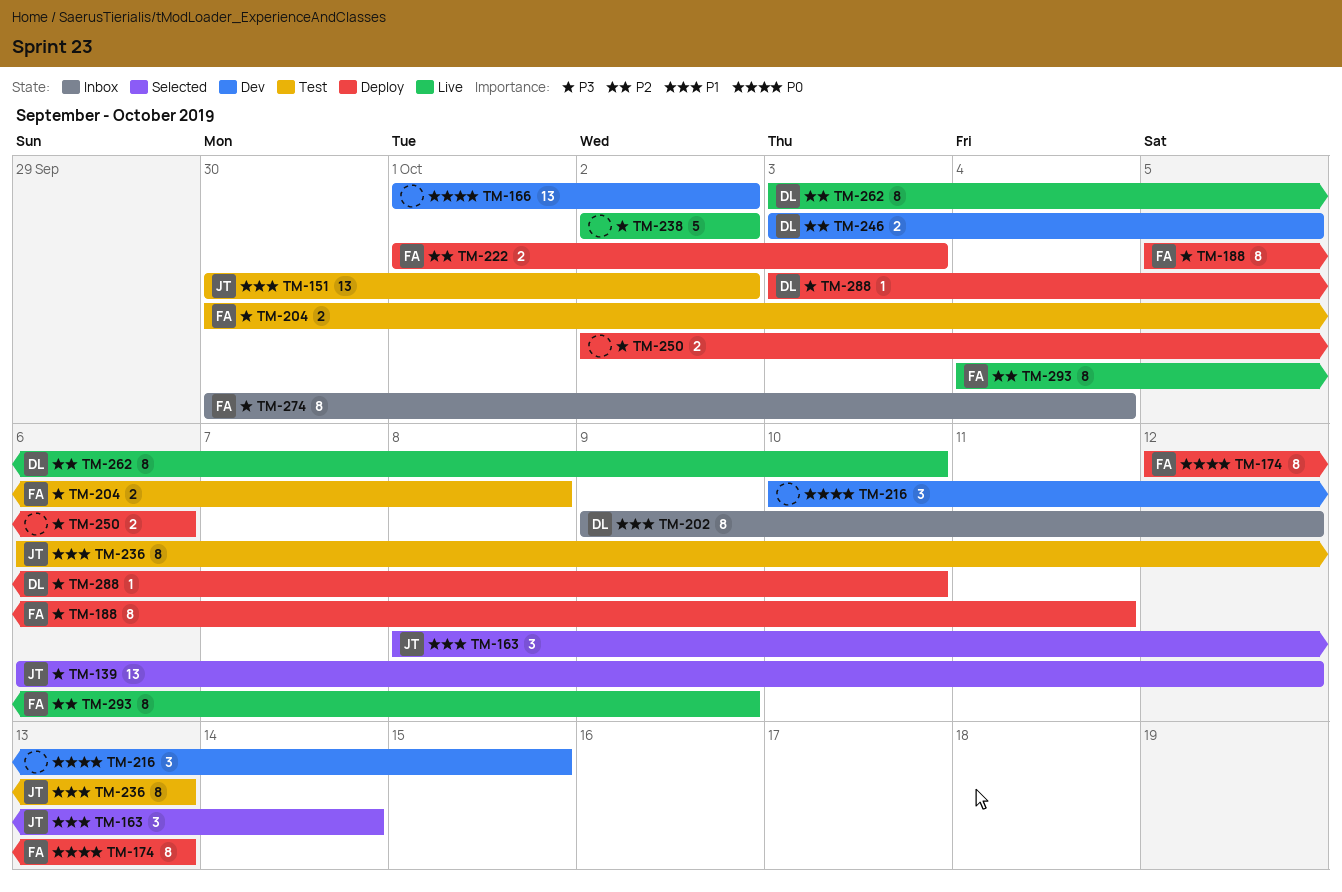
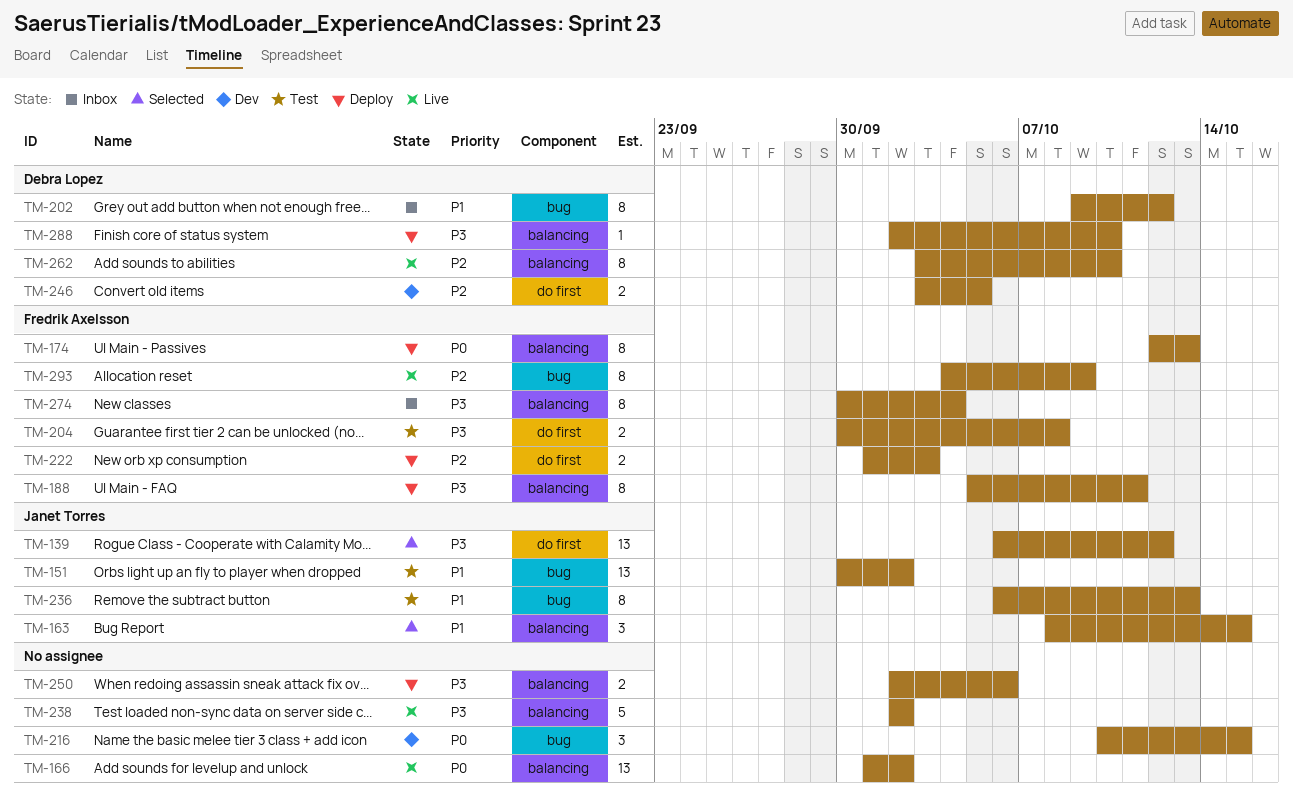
TM-163, due: Oct 14 -> Oct 15
TM-166, status: Dev -> Live
TM-288, start: Oct 3 -> Oct 2

